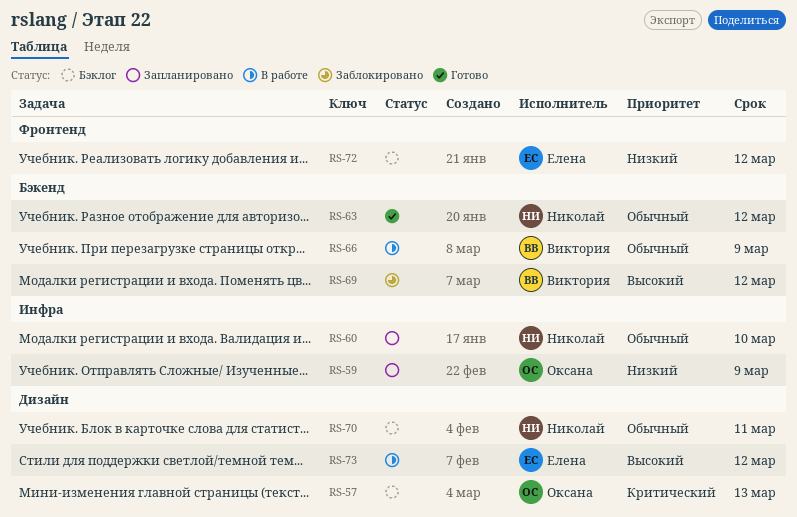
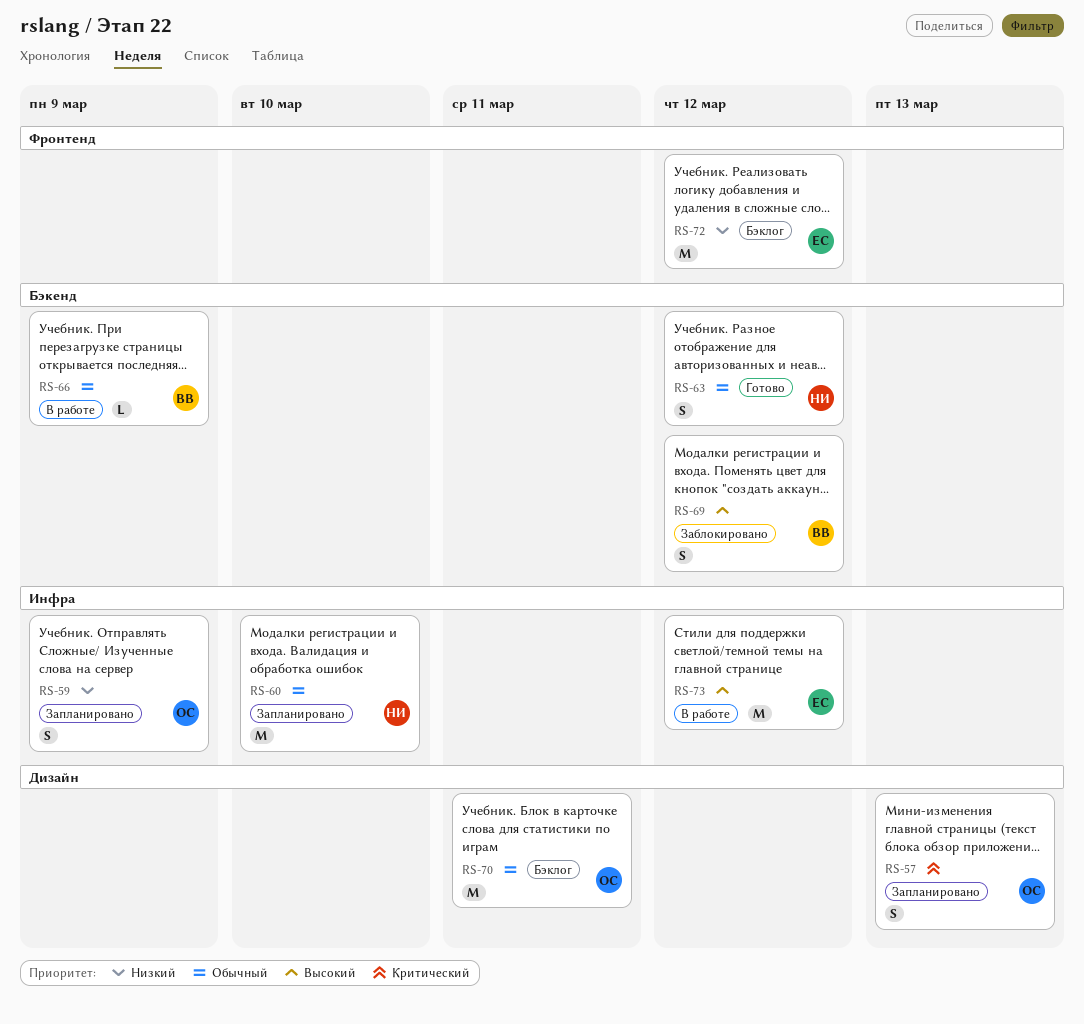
RS-57, status: Бэклог -> Запланировано
RS-70, owner: Николай -> Оксана
RS-73, label: Дизайн -> Инфра

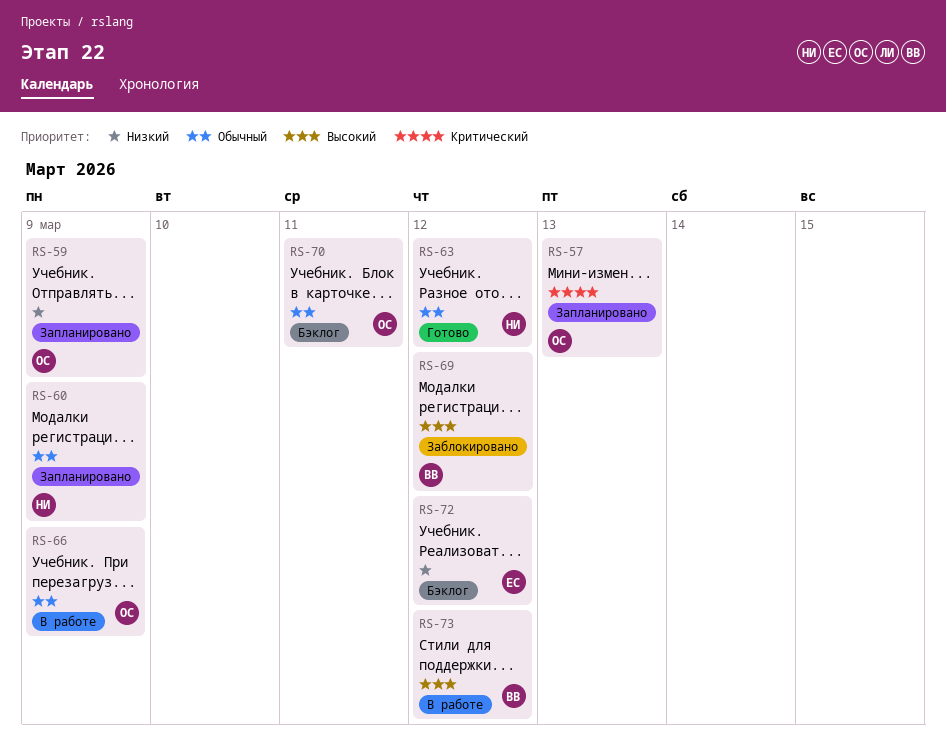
RS-60, due: Mar 10 -> Mar 9
RS-66, owner: ВВ -> ОС
RS-73, owner: ЕС -> ВВ

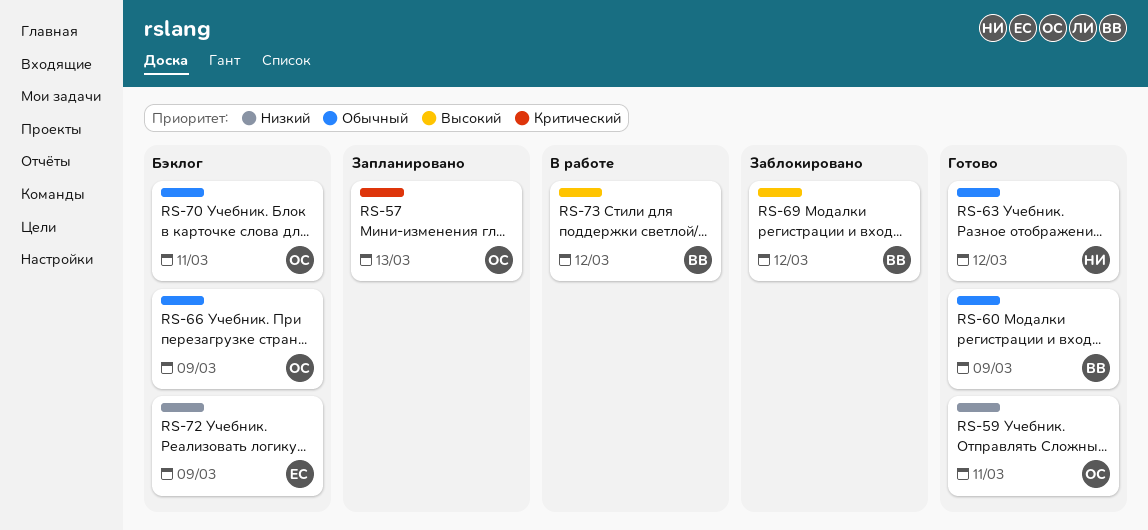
RS-59, status: Запланировано -> Готово
RS-59, due: Mar 9 -> Mar 11
RS-60, status: Запланировано -> Готово
RS-60, owner: НИ -> ВВ
RS-66, status: В работе -> Бэклог
RS-72, due: Mar 12 -> Mar 9

